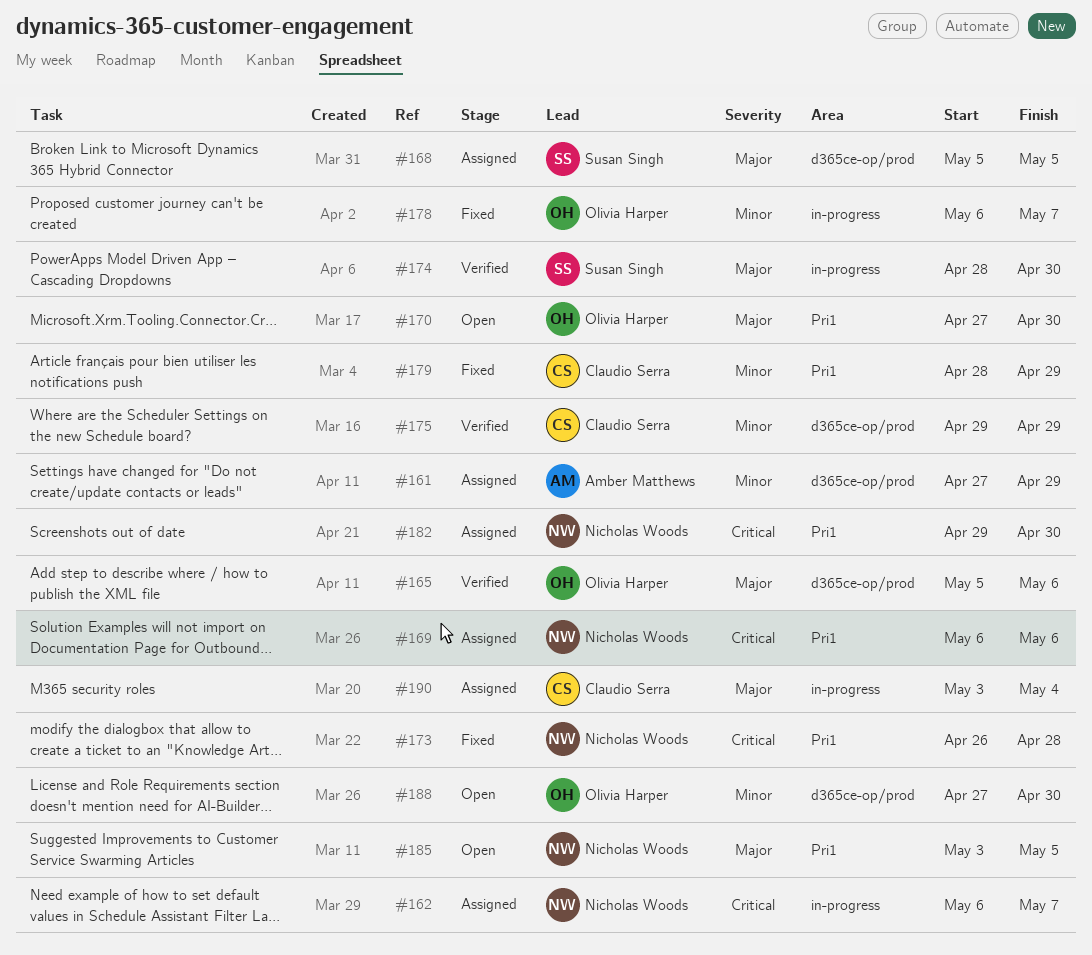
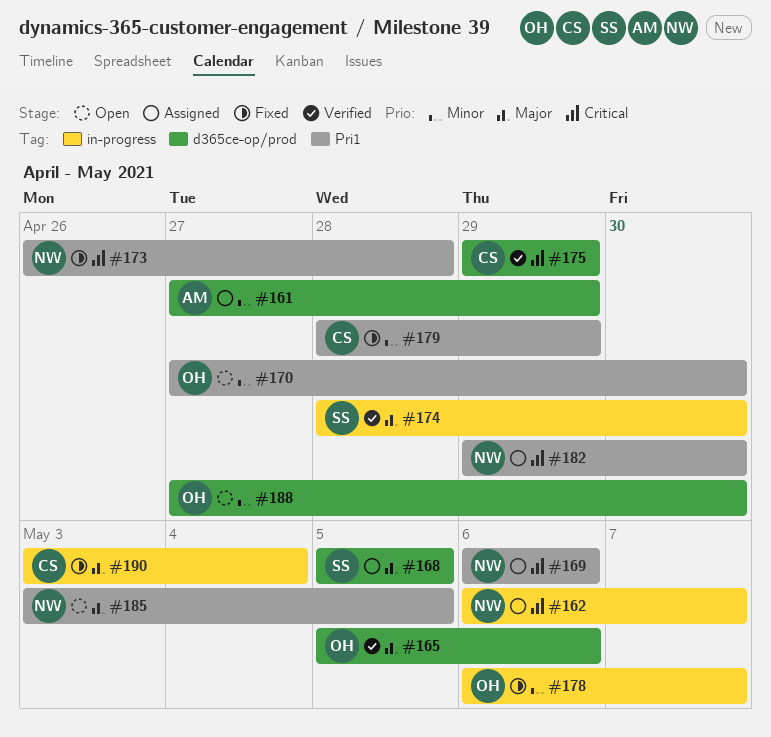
#170, priority: Major -> Minor
#175, priority: Minor -> Critical
#190, status: Assigned -> Fixed

